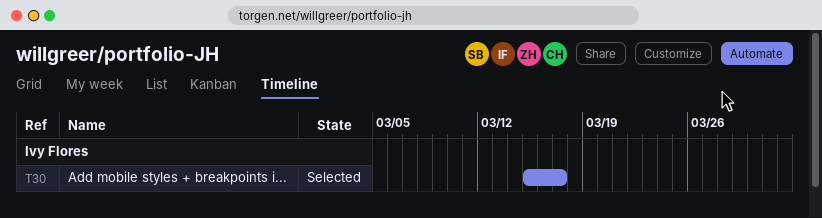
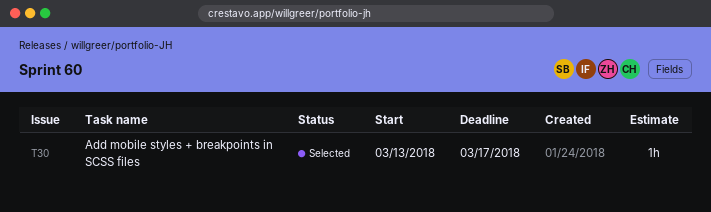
T30, start: Mar 15 -> Mar 13

